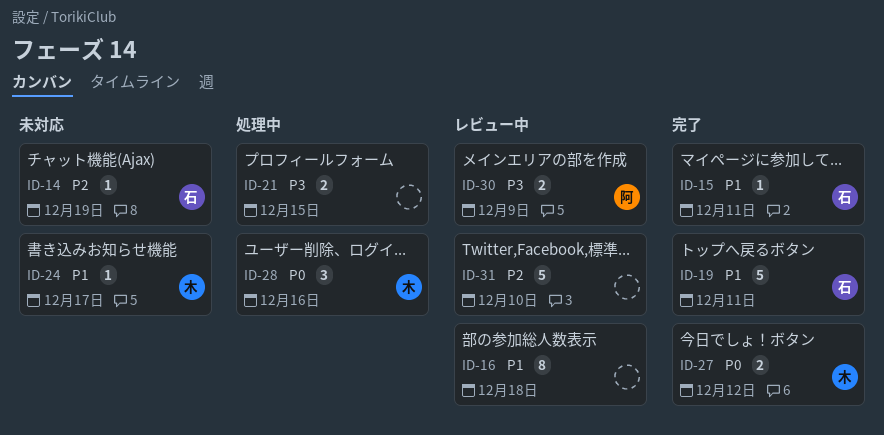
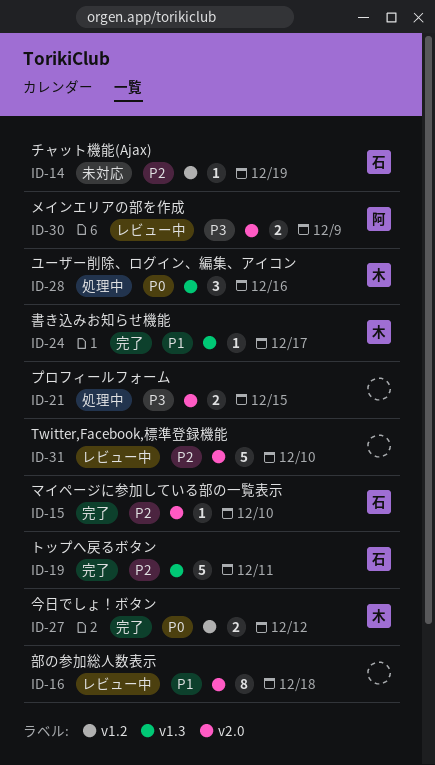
ID-15, priority: P1 -> P2
ID-15, due: Dec 11 -> Dec 10
ID-19, priority: P1 -> P2
ID-24, status: 未対応 -> 完了

